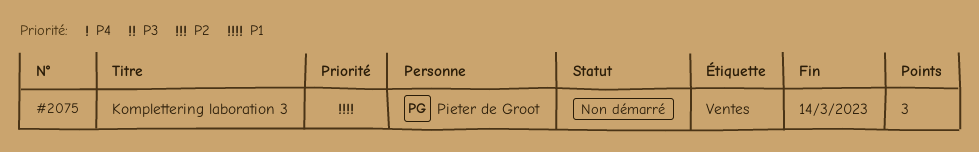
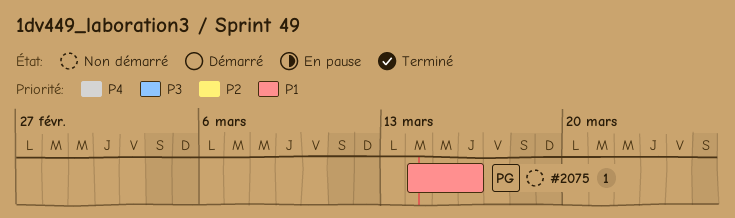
#2075, estimate: 3 -> 1
#2075, due: Mar 14 -> Mar 16

